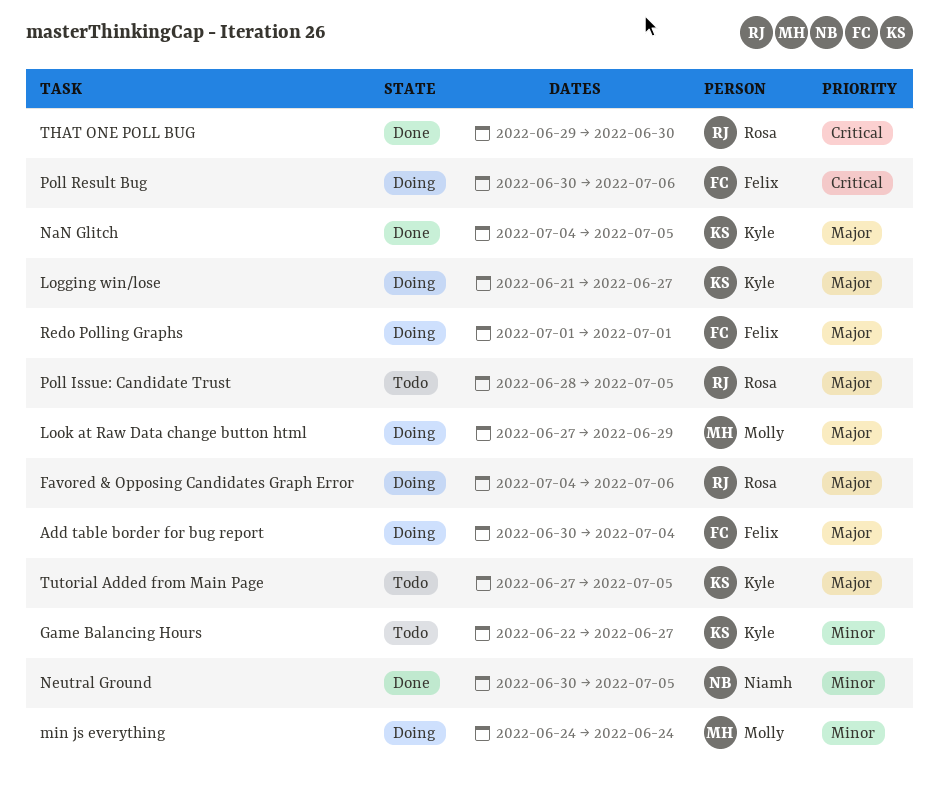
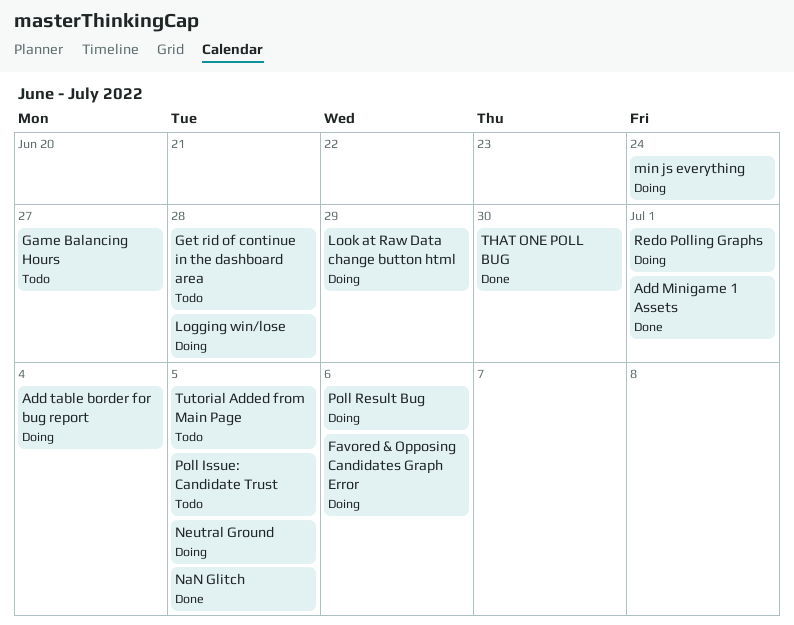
Add Minigame 1 Assets: none -> present
Get rid of continue in the dashboard area: none -> present
Logging win/lose, due: Jun 27 -> Jun 28
Neutral Ground, status: Done -> Doing

